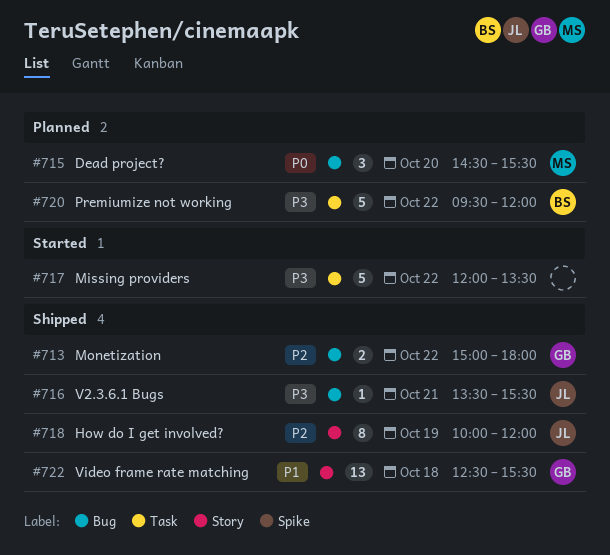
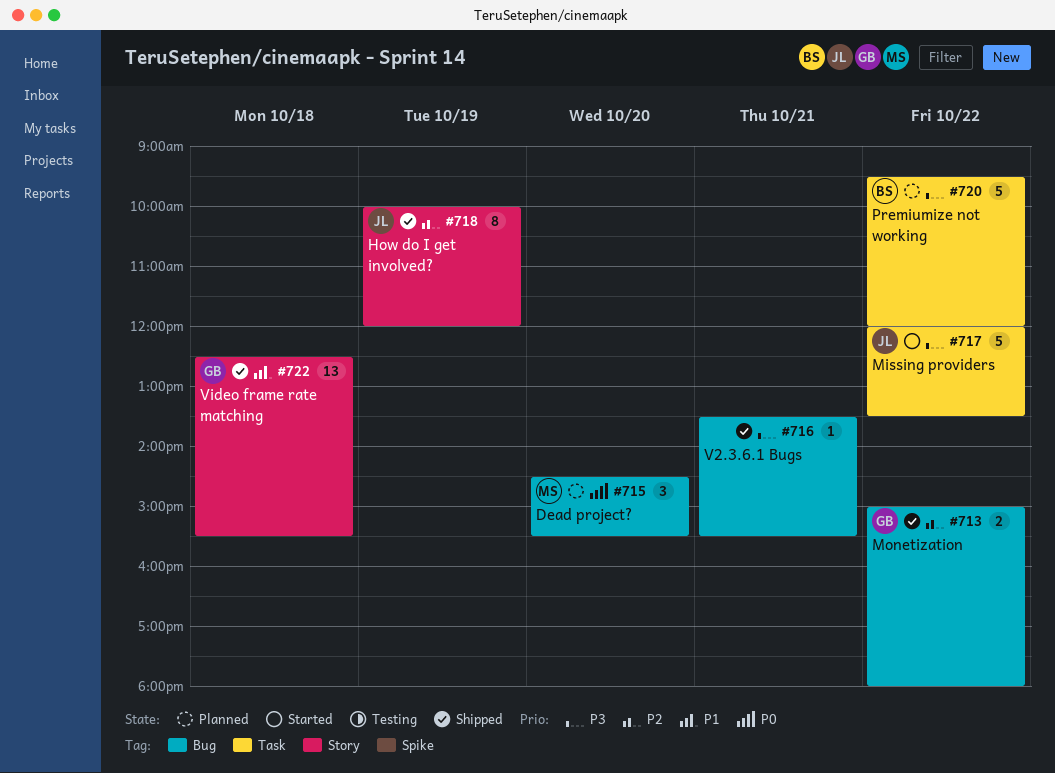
#716, owner: JL -> none
#717, owner: none -> JL

